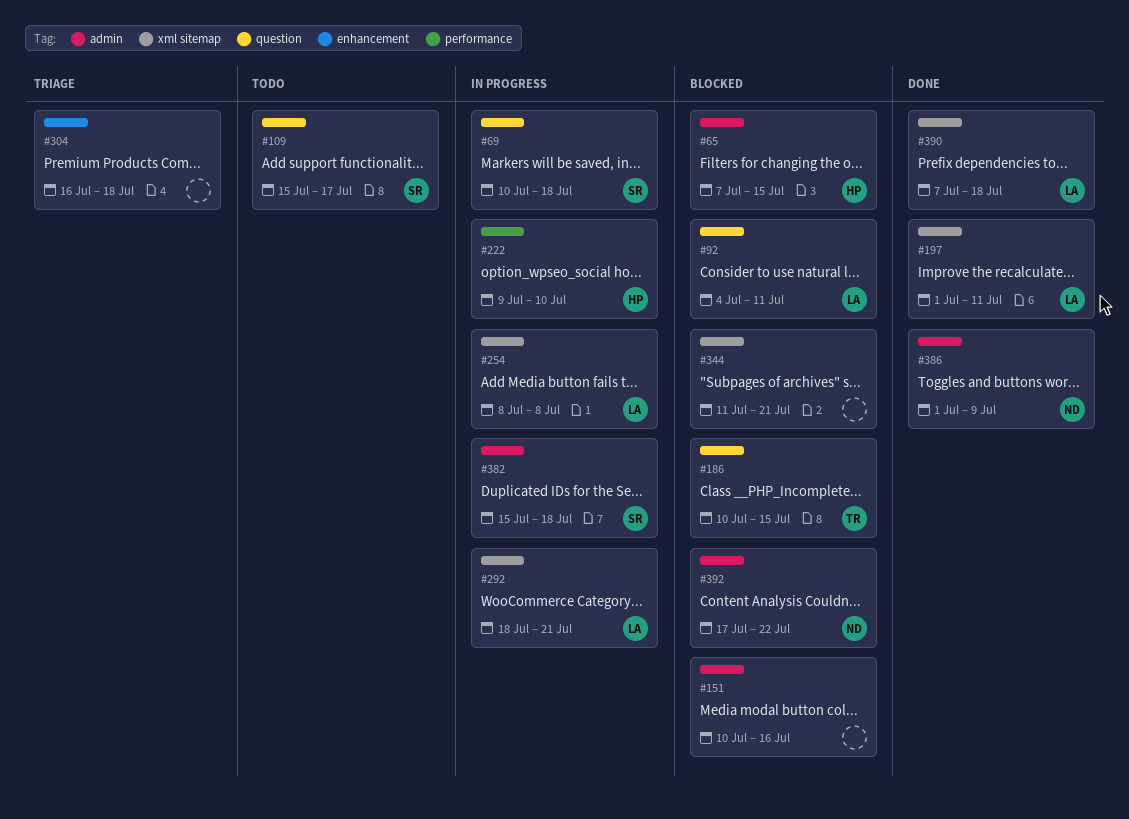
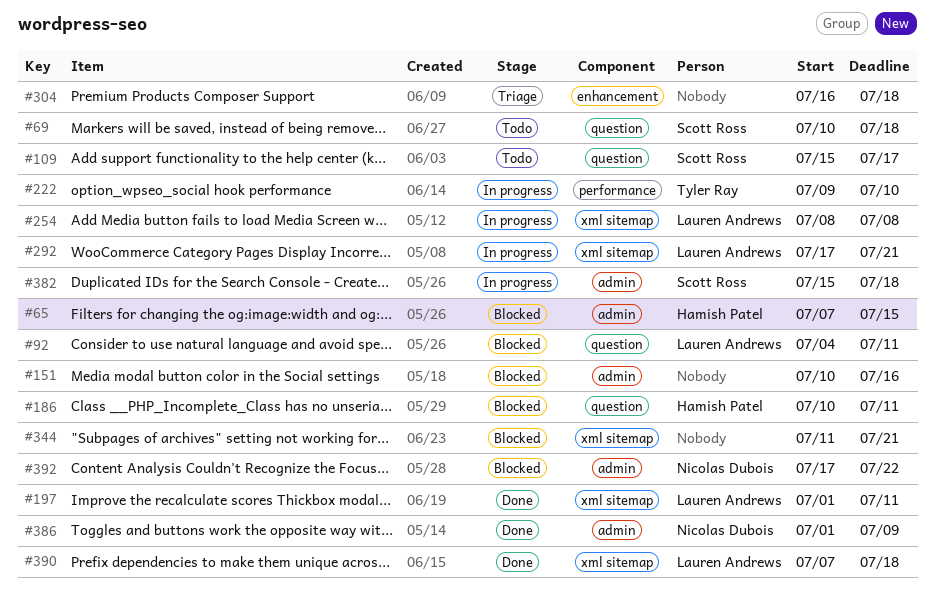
#69, status: In progress -> Todo
#186, owner: Tyler Ray -> Hamish Patel
#186, due: Jul 15 -> Jul 11
#222, owner: Hamish Patel -> Tyler Ray
#292, start: Jul 18 -> Jul 17

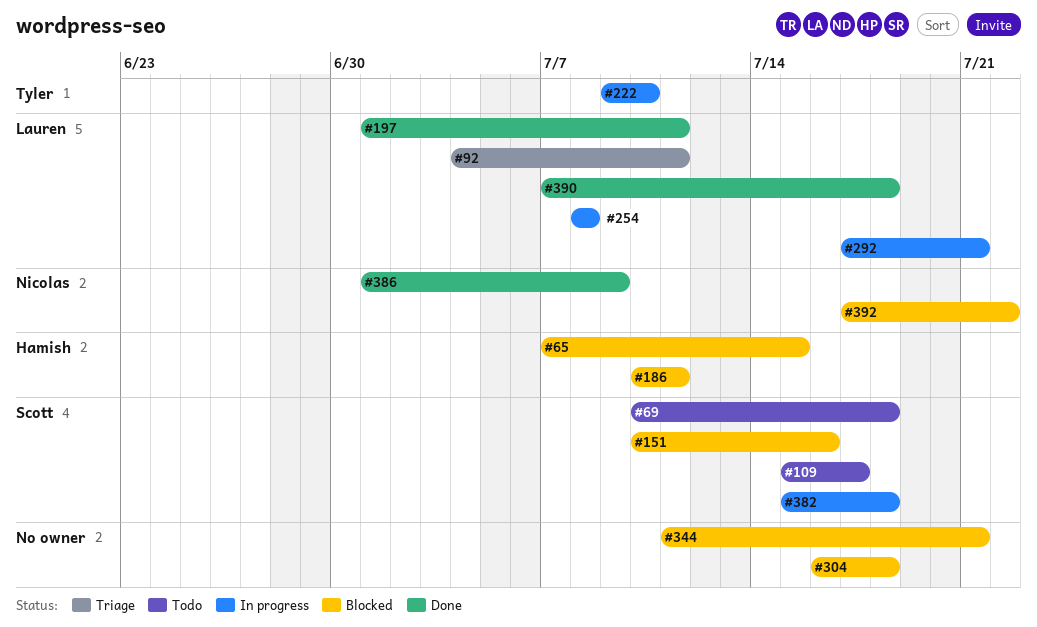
#92, status: Blocked -> Triage
#151, owner: none -> Scott Ross
#304, status: Triage -> Blocked

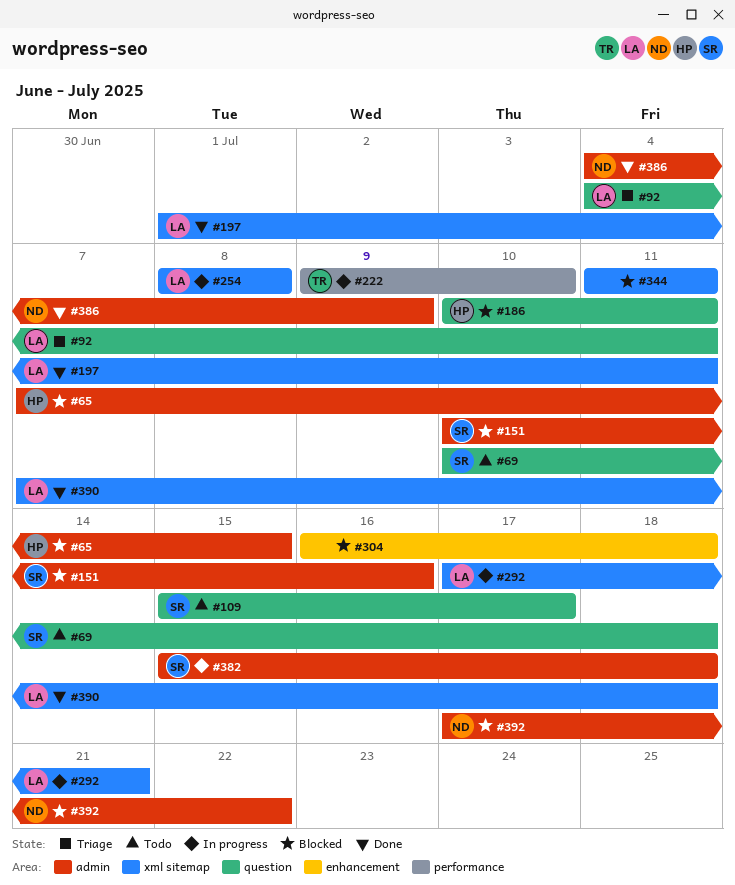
#344, due: Jul 21 -> Jul 11
#386, start: Jul 1 -> Jul 4

